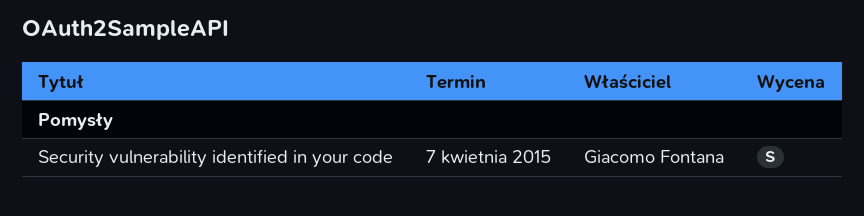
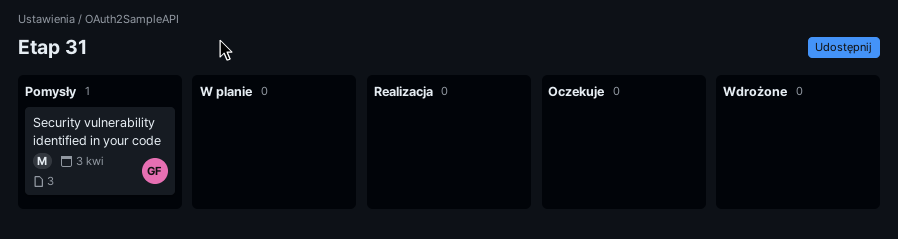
Security vulnerability identified in your code, estimate: S -> M
Security vulnerability identified in your code, due: Apr 7 -> Apr 3

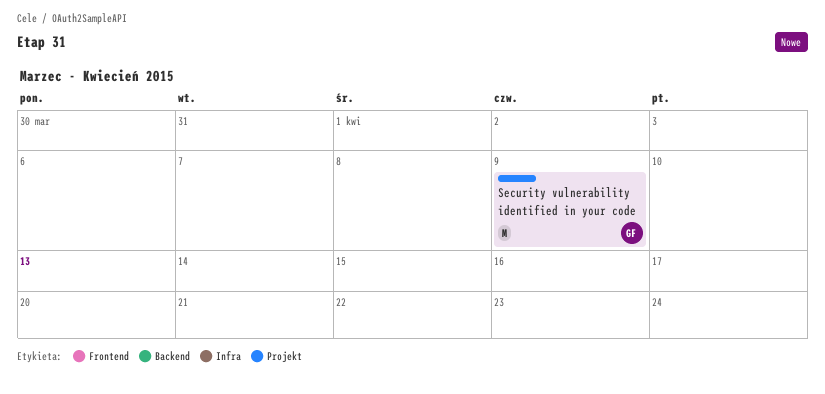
Security vulnerability identified in your code, due: Apr 3 -> Apr 9

